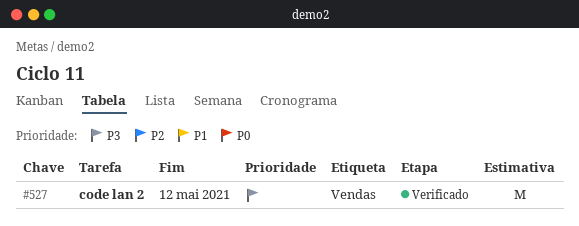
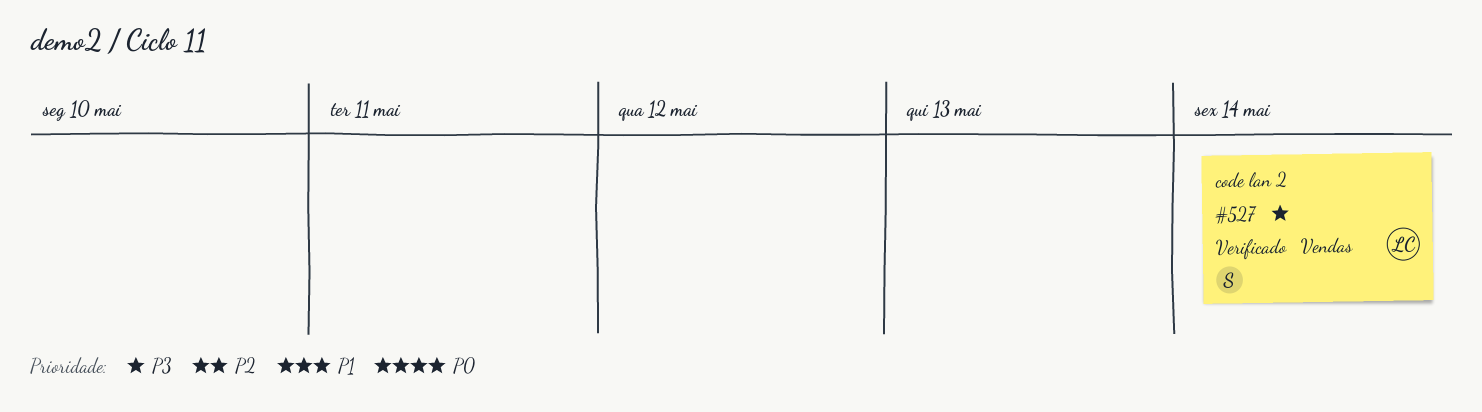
#527, estimate: M -> S
#527, due: May 12 -> May 14

